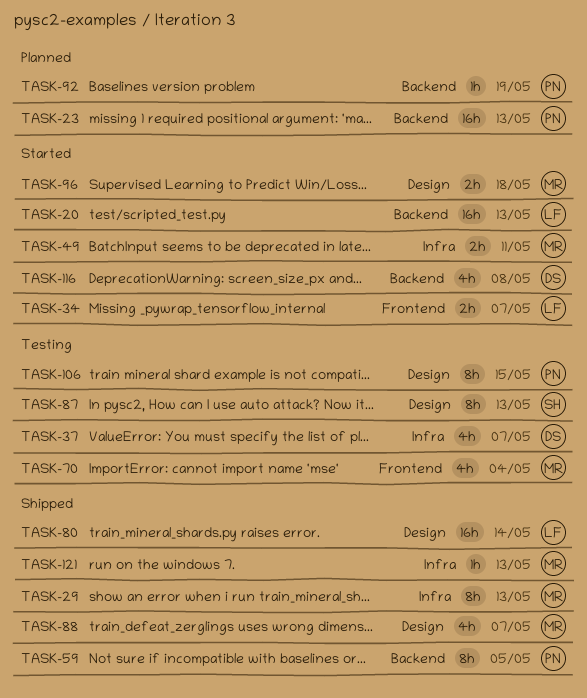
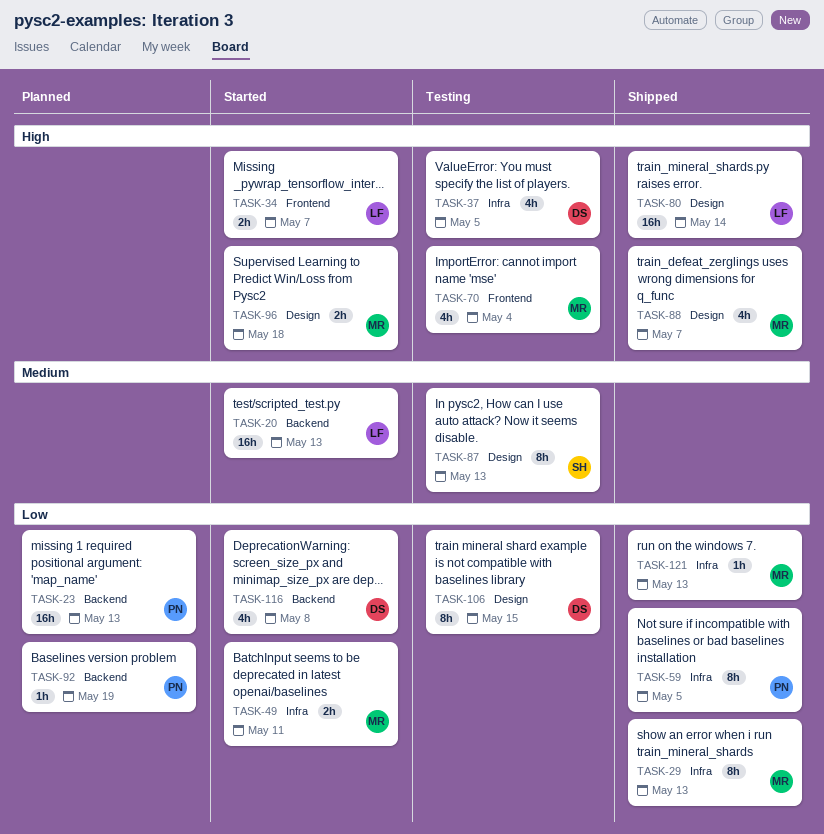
TASK-37, due: May 7 -> May 5
TASK-59, label: Backend -> Infra
TASK-106, owner: PN -> DS

